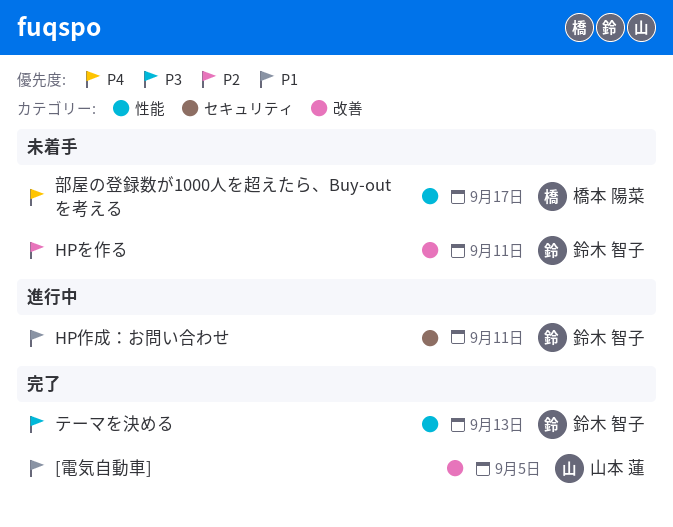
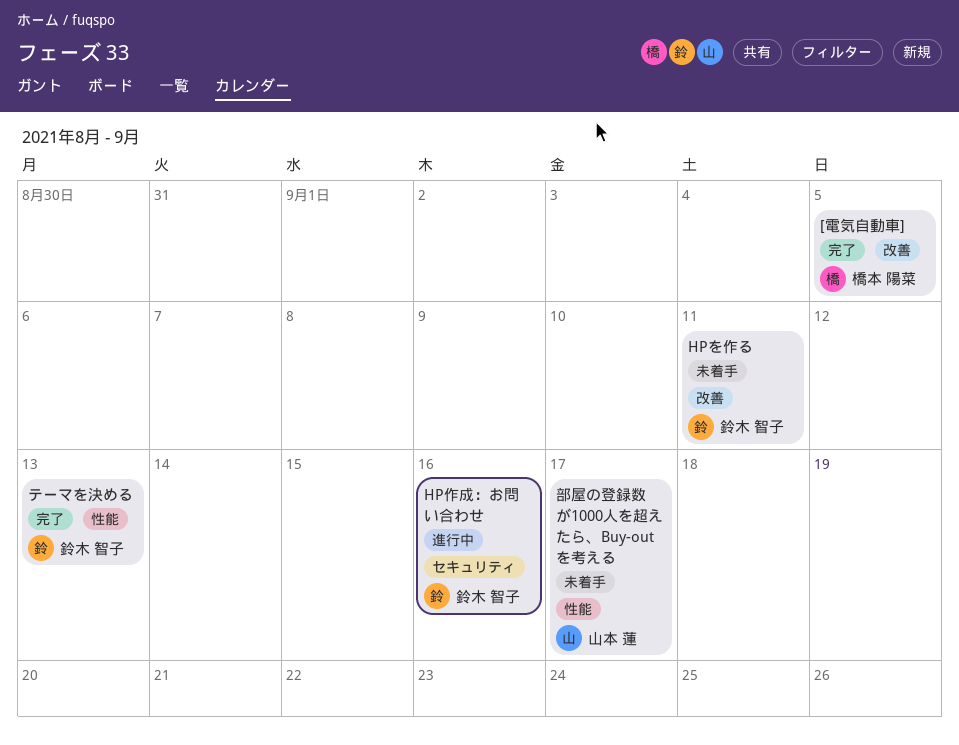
[電気自動車], owner: 山本 蓮 -> 橋本 陽菜
HP作成：お問い合わせ, due: Sep 11 -> Sep 16
部屋の登録数が1000人を超えたら、Buy-outを考える, owner: 橋本 陽菜 -> 山本 蓮

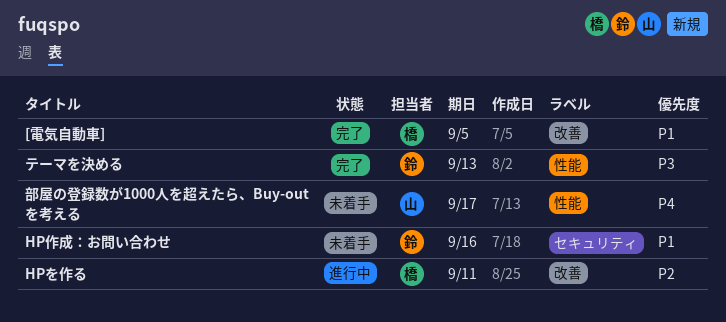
HPを作る, status: 未着手 -> 進行中
HPを作る, owner: 鈴木 智子 -> 橋本 陽菜
HP作成：お問い合わせ, status: 進行中 -> 未着手

